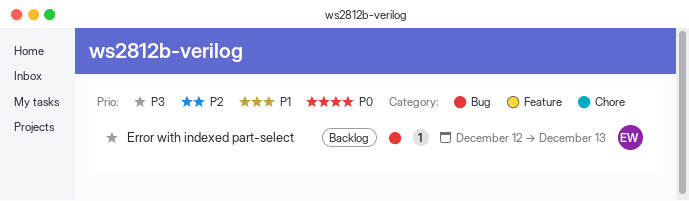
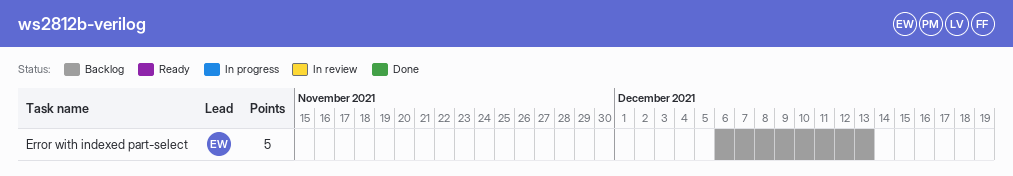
Error with indexed part-select, estimate: 1 -> 5
Error with indexed part-select, start: Dec 12 -> Dec 6

